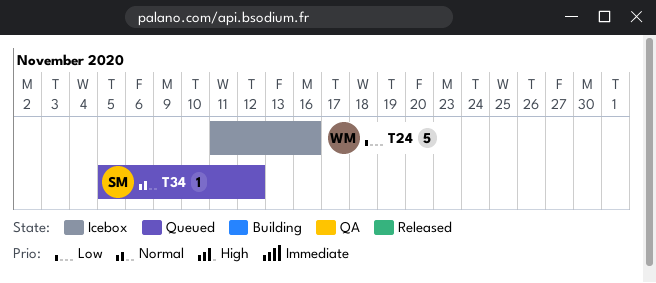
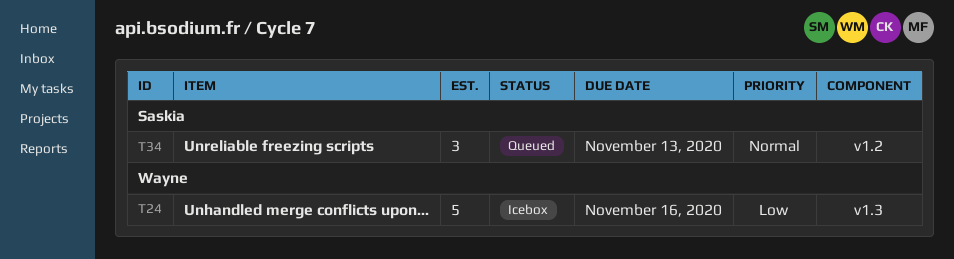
T34, estimate: 1 -> 3
T34, due: Nov 12 -> Nov 13

